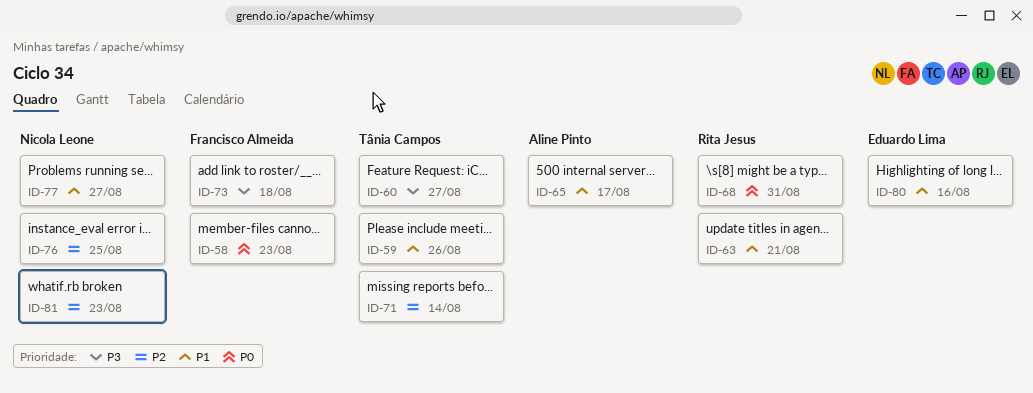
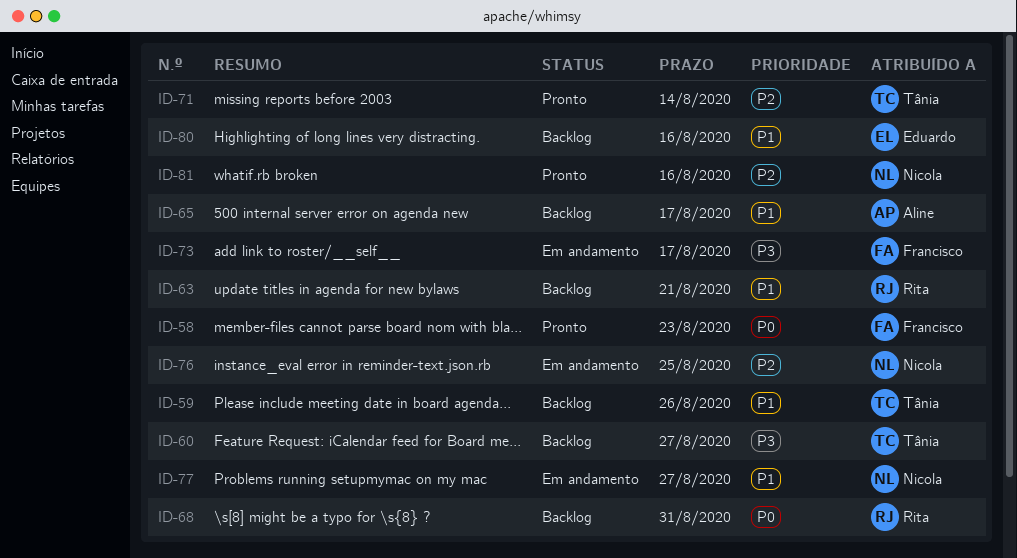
ID-73, due: Aug 18 -> Aug 17
ID-81, due: Aug 23 -> Aug 16

